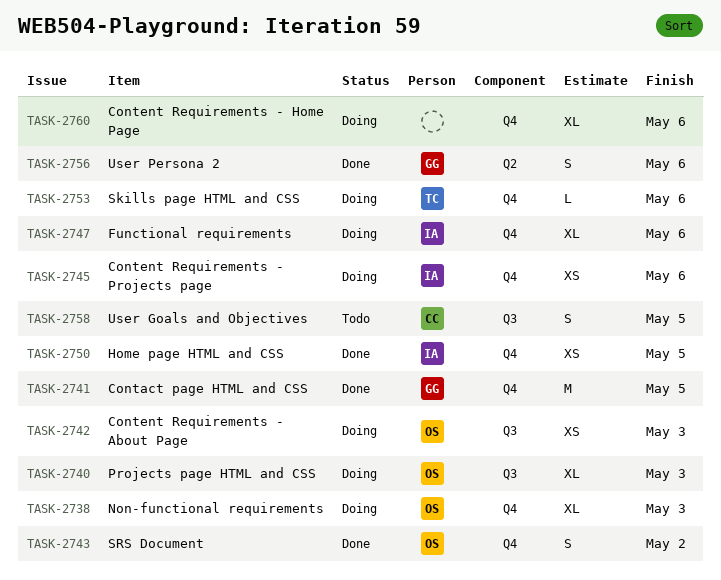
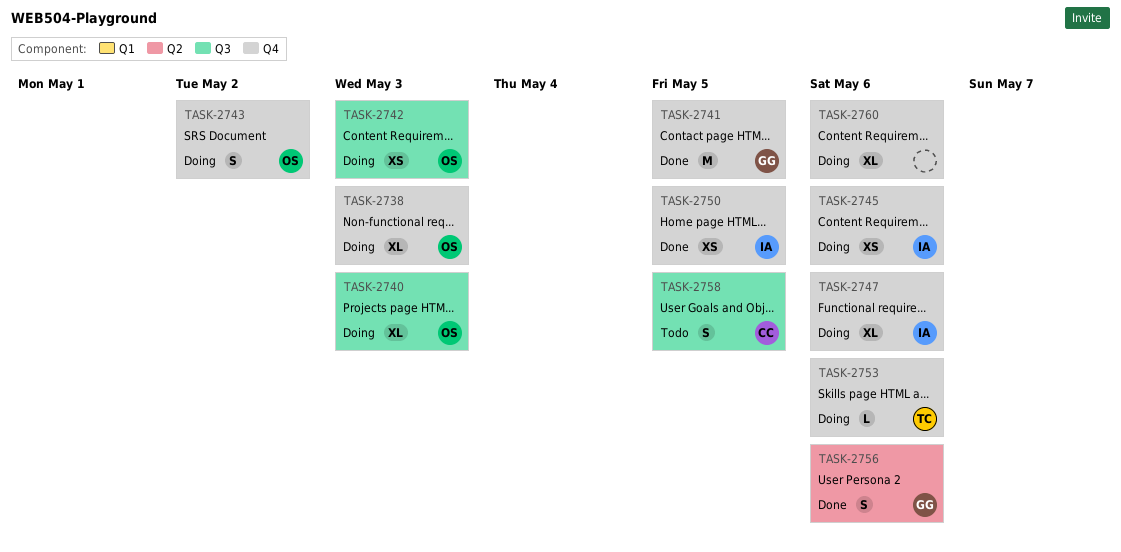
TASK-2743, status: Done -> Doing

